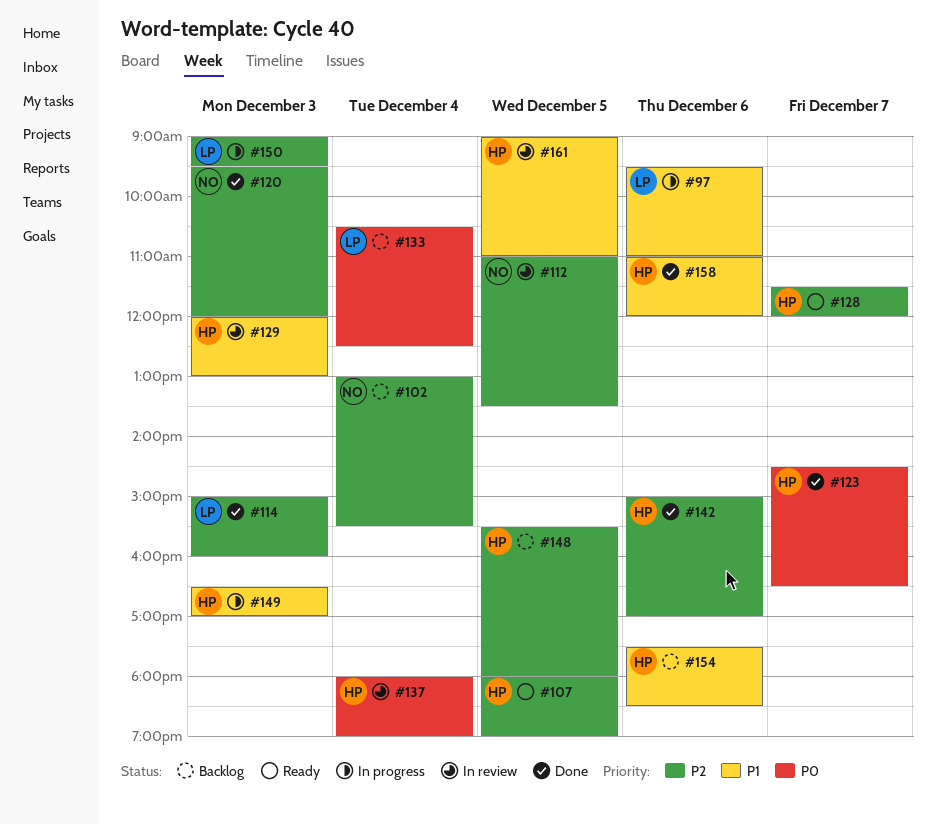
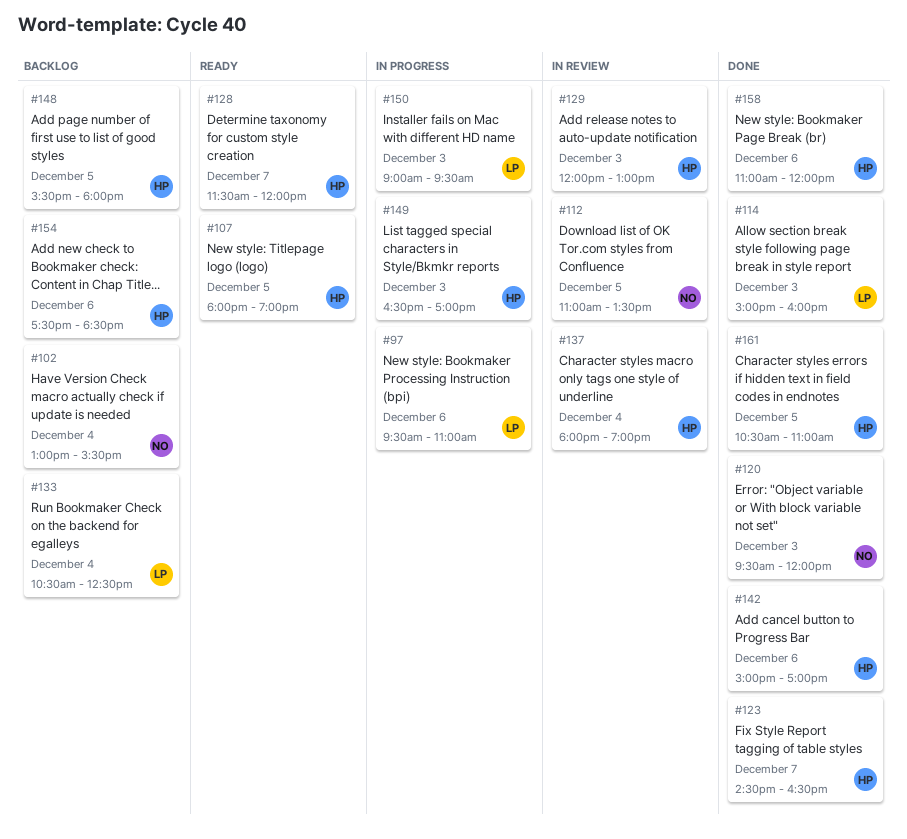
#161, status: In review -> Done
#161, begins: 09:00 -> 10:30

